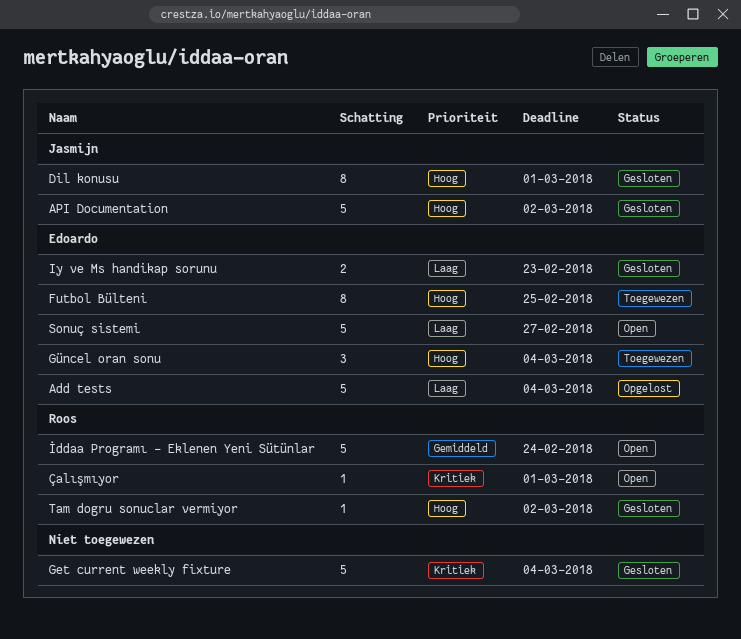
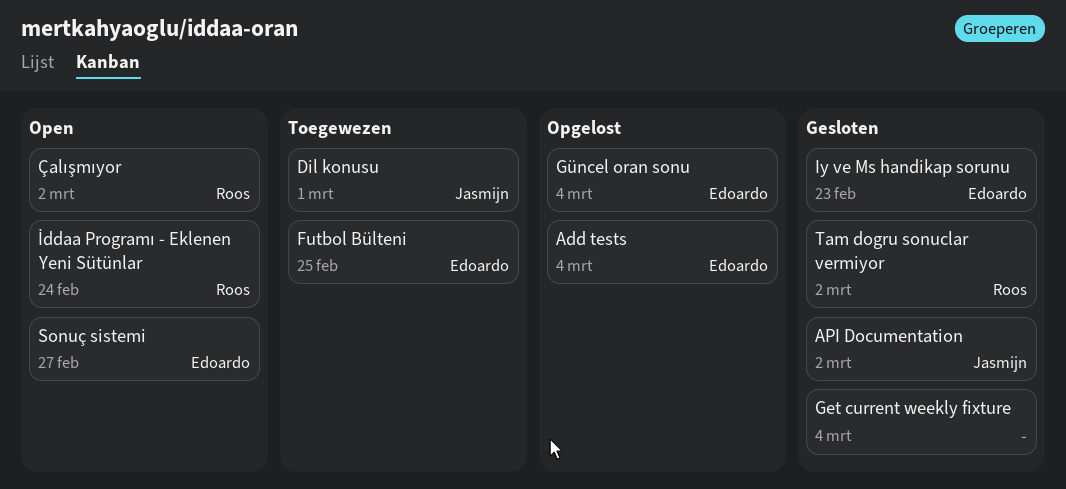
Dil konusu, status: Gesloten -> Toegewezen
Güncel oran sonu, status: Toegewezen -> Opgelost
Çalışmıyor, due: Mar 1 -> Mar 2

